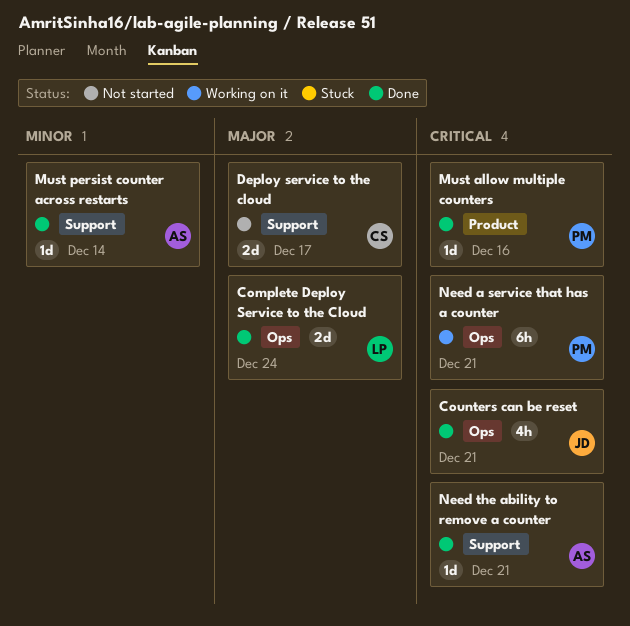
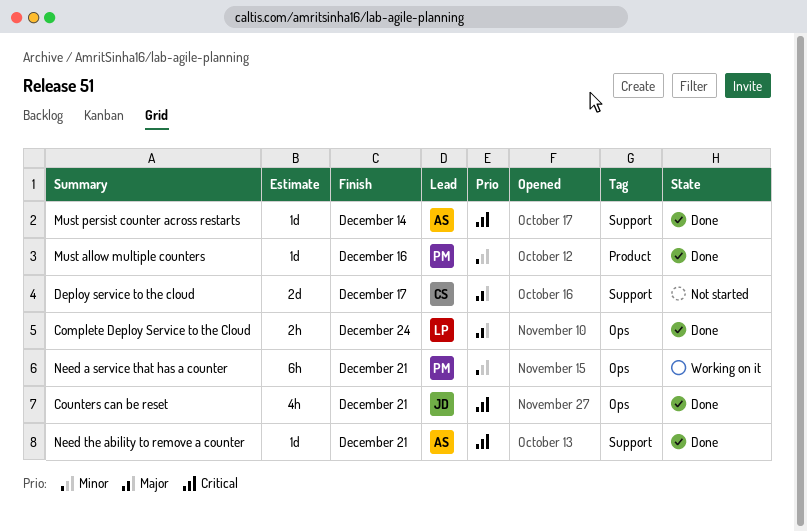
Complete Deploy Service to the Cloud, estimate: 2d -> 2h
Must allow multiple counters, priority: Critical -> Minor
Must persist counter across restarts, priority: Minor -> Critical
Need a service that has a counter, priority: Critical -> Minor

